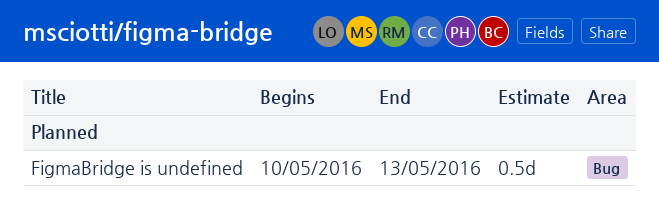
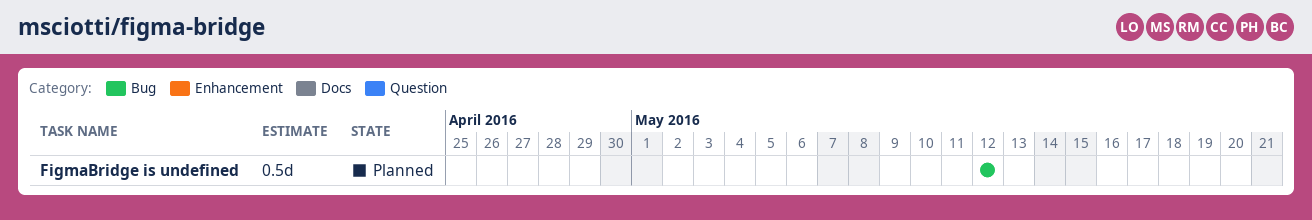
FigmaBridge is undefined, start: May 10 -> May 12
FigmaBridge is undefined, due: May 13 -> May 12

